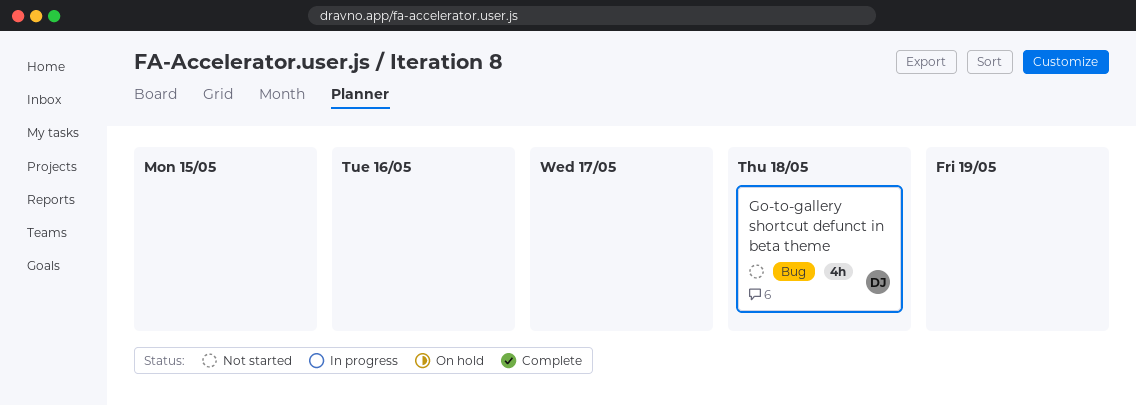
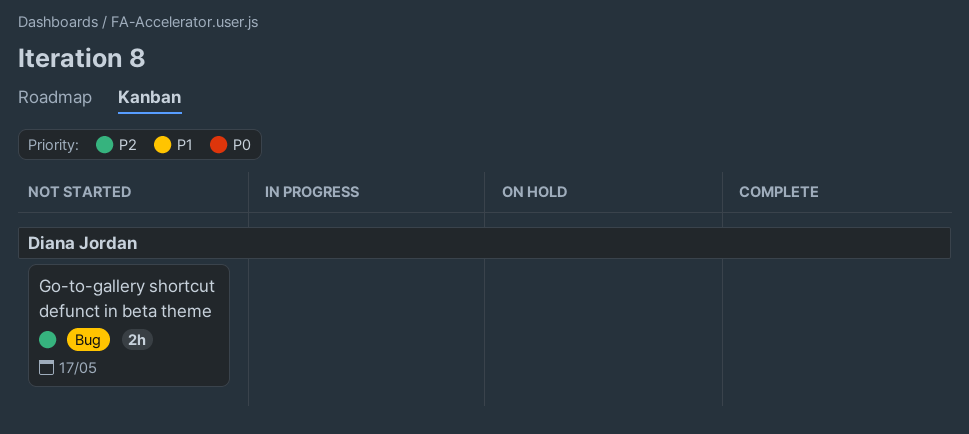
Go-to-gallery shortcut defunct in beta theme, estimate: 4h -> 2h
Go-to-gallery shortcut defunct in beta theme, due: May 18 -> May 17

